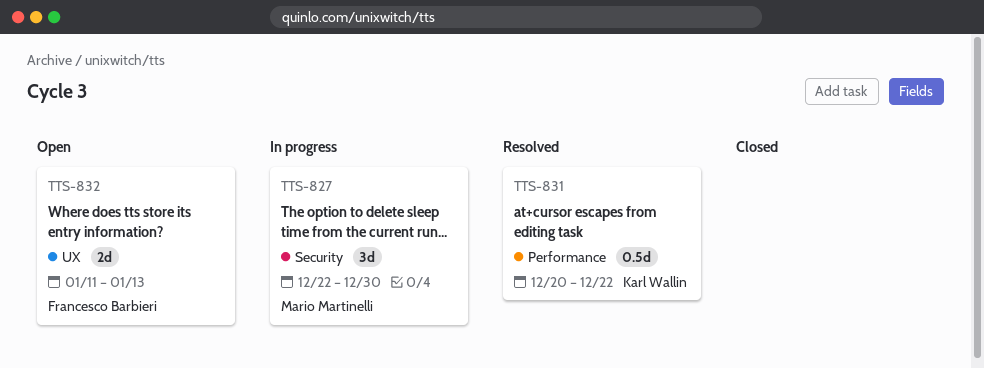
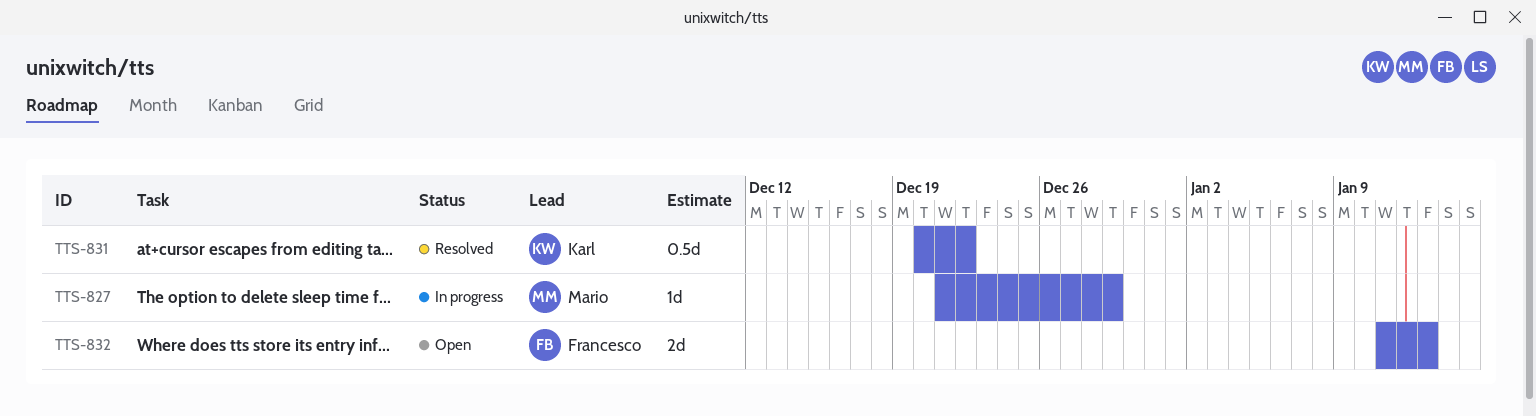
TTS-827, estimate: 3d -> 1d
TTS-827, start: Dec 22 -> Dec 21
TTS-827, due: Dec 30 -> Dec 29

